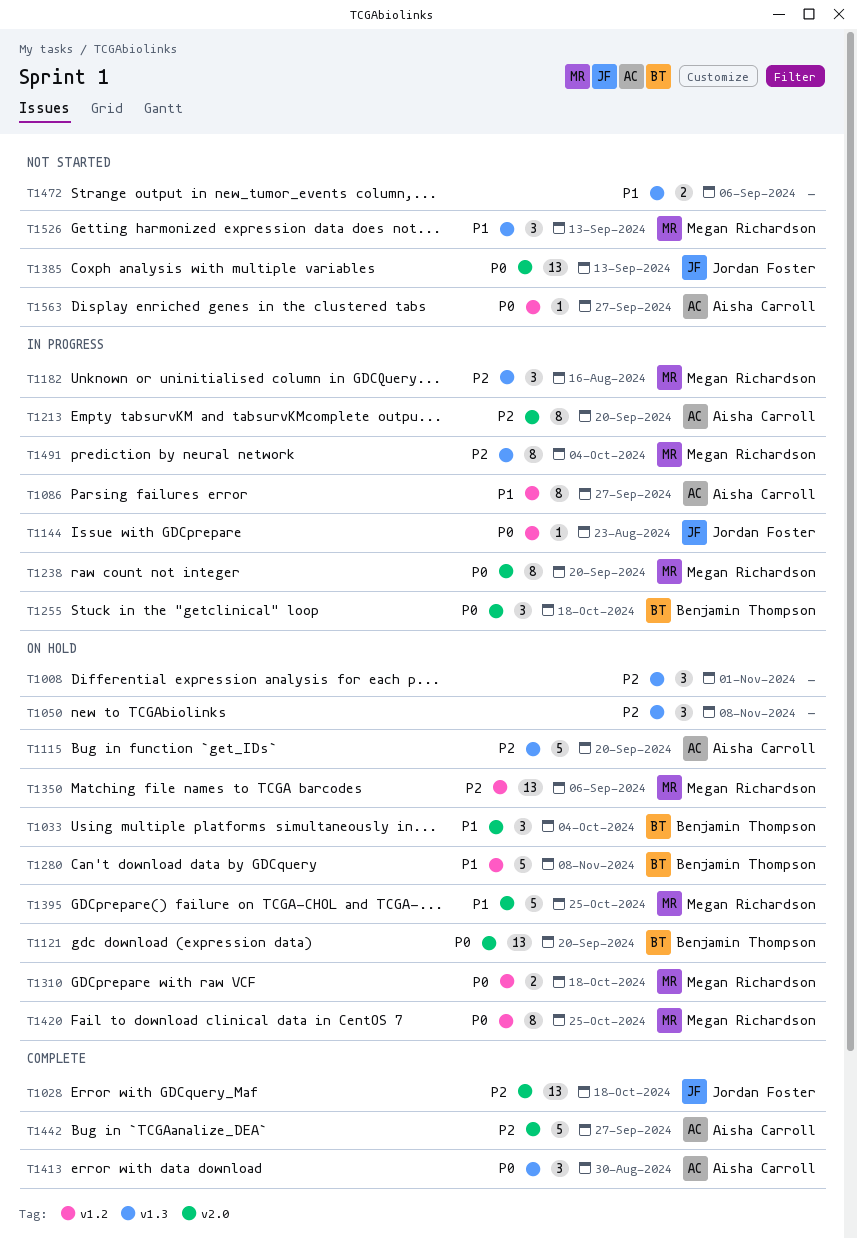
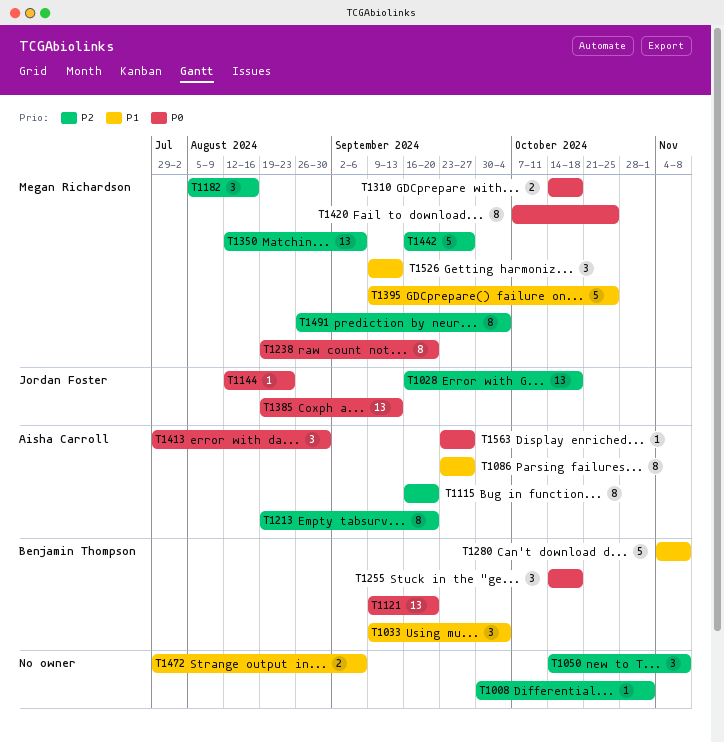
T1008, estimate: 3 -> 1
T1115, estimate: 5 -> 8
T1442, owner: Aisha Carroll -> Megan Richardson

